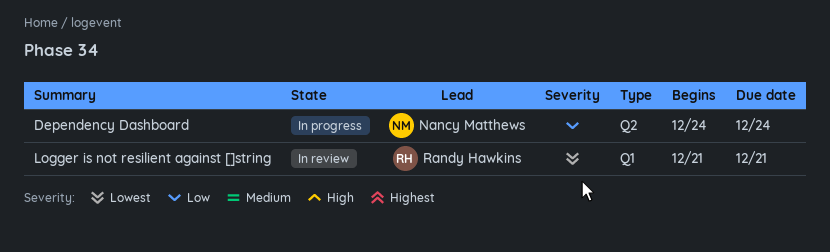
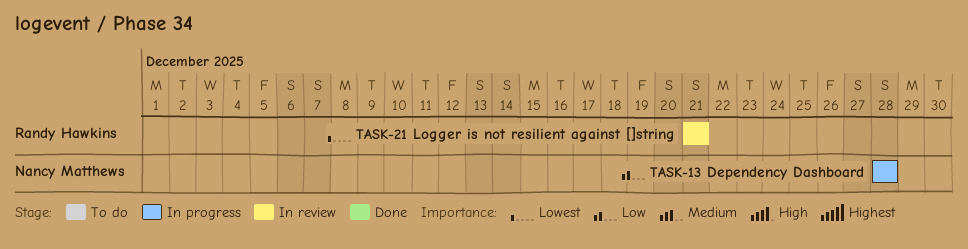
Dependency Dashboard, start: Dec 24 -> Dec 28
Dependency Dashboard, due: Dec 24 -> Dec 28

